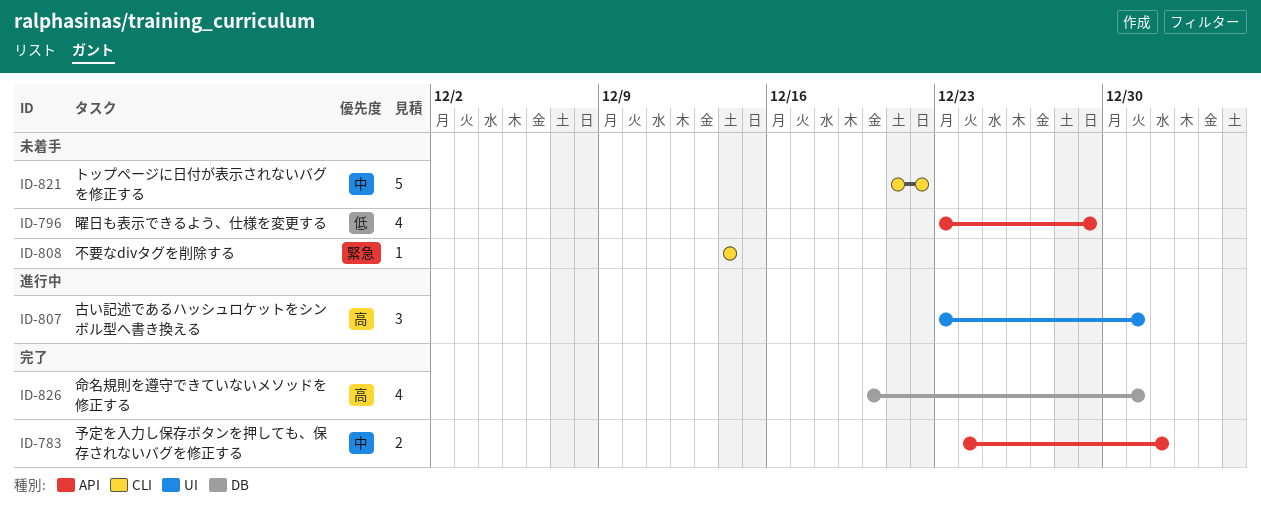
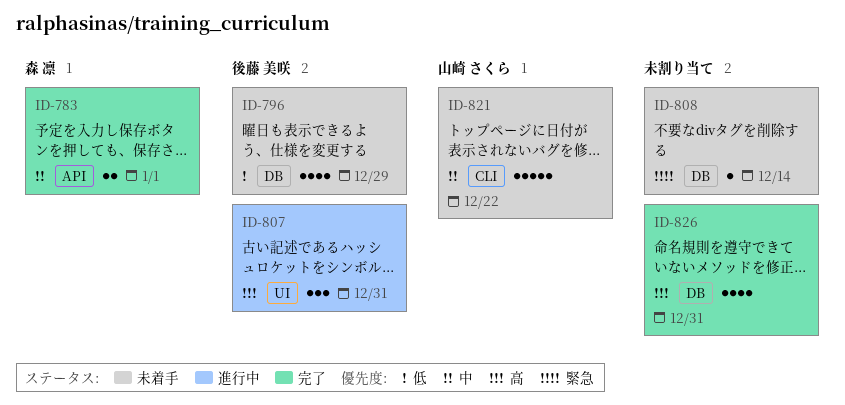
ID-796, label: API -> DB
ID-808, label: CLI -> DB

